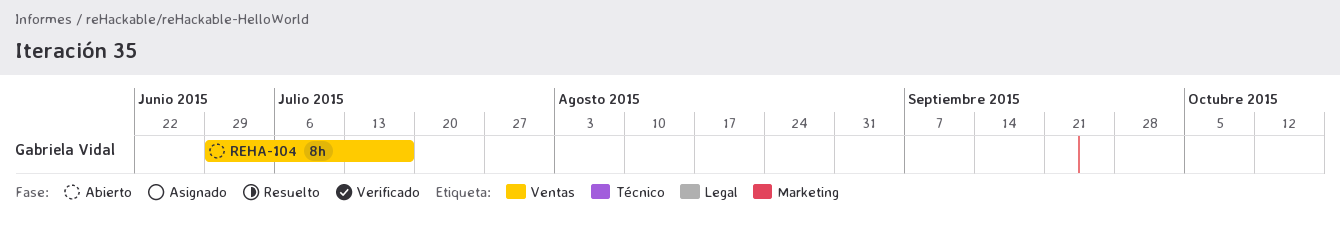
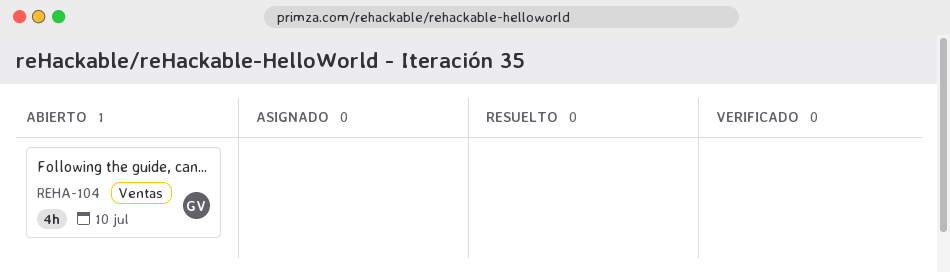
REHA-104, estimate: 8h -> 4h
REHA-104, due: Jul 17 -> Jul 10

